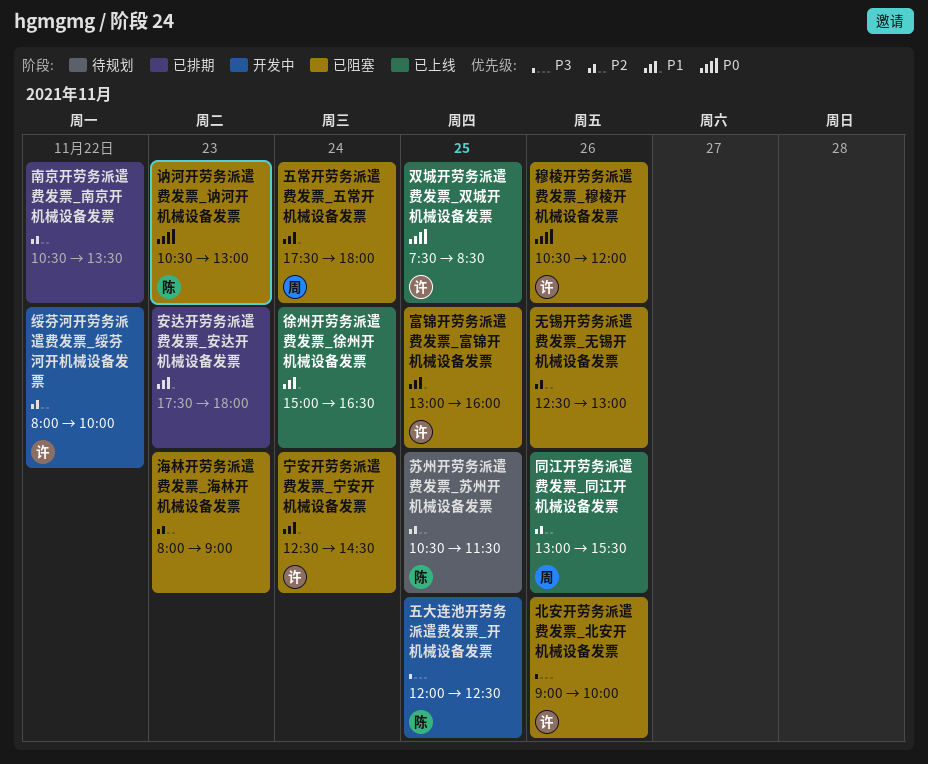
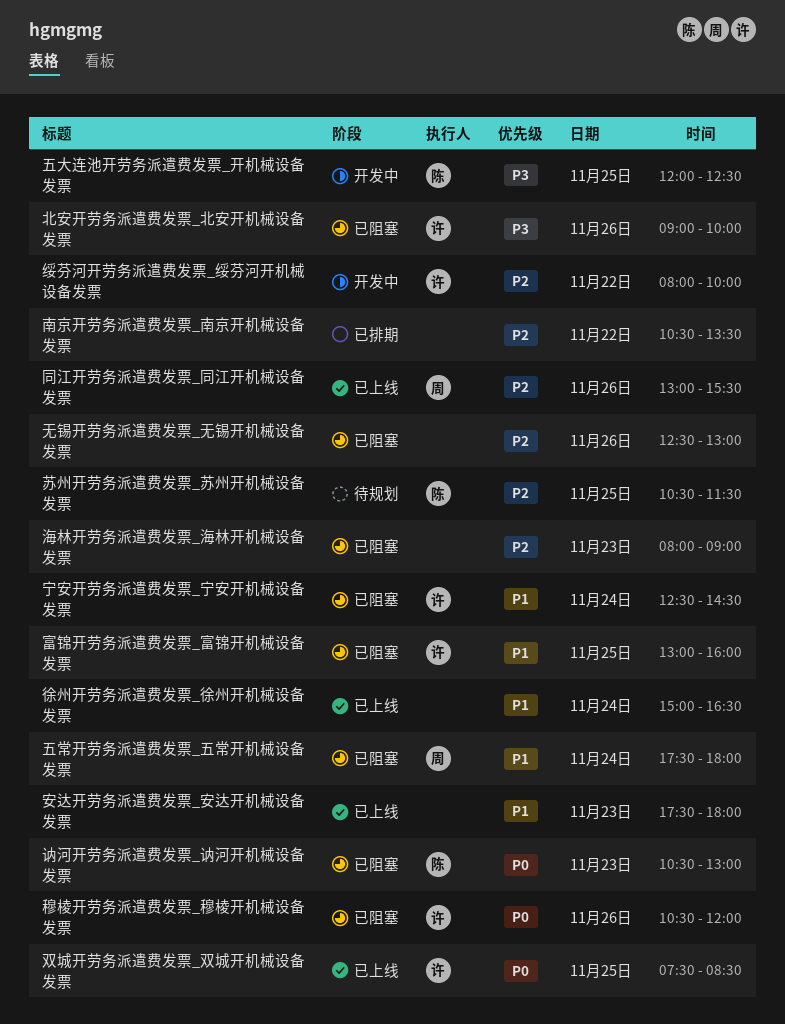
安达开劳务派遣费发票_安达开机械设备发票, status: 已排期 -> 已上线

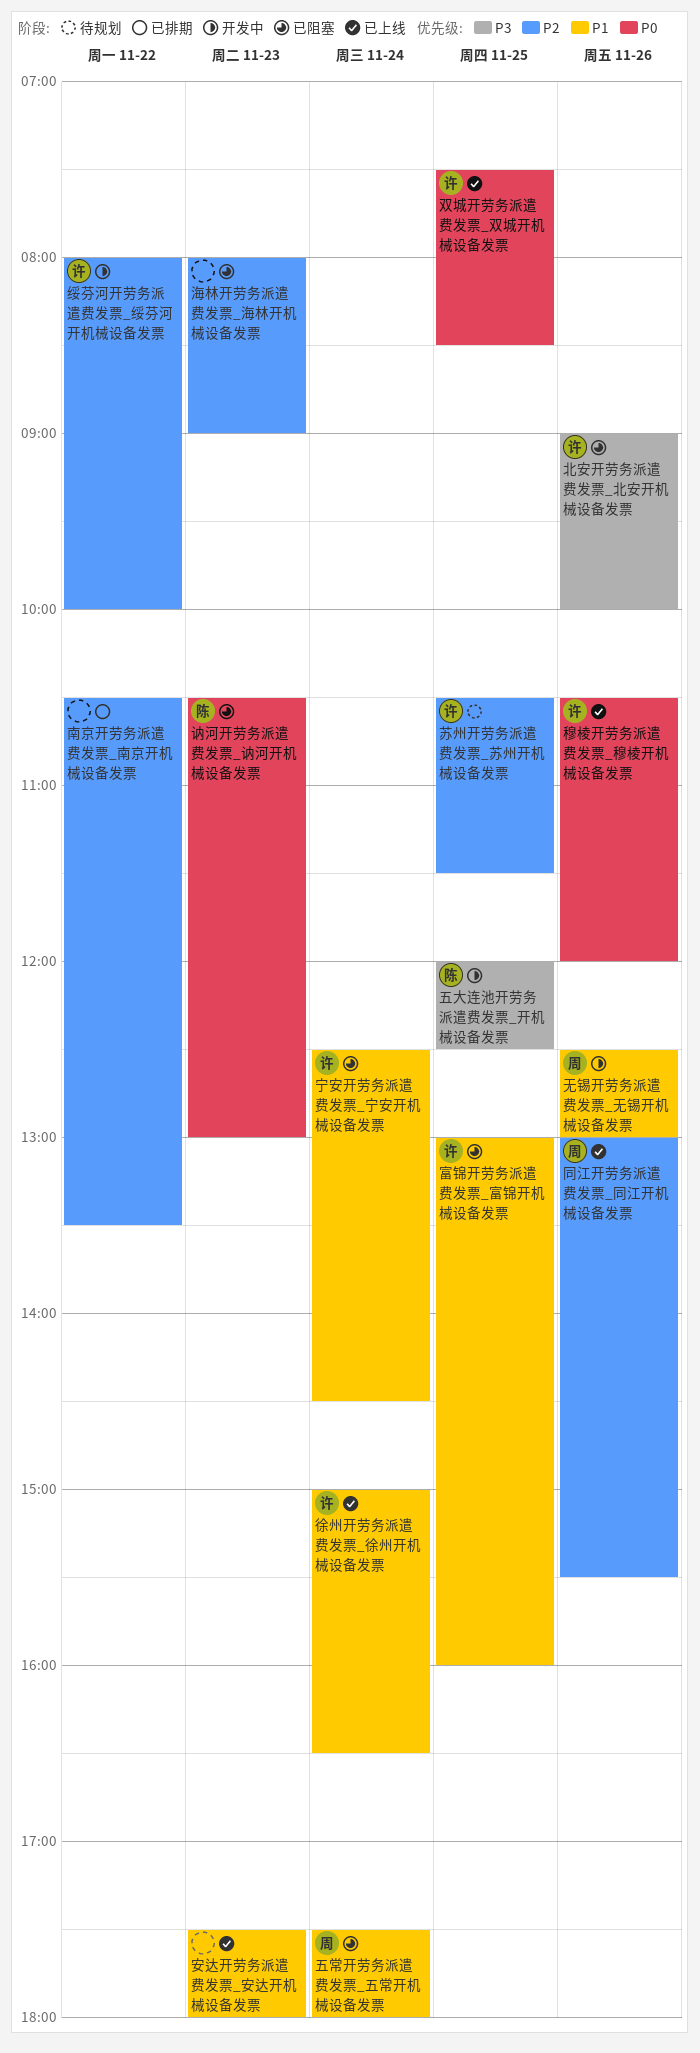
徐州开劳务派遣费发票_徐州开机械设备发票, owner: none -> 许
无锡开劳务派遣费发票_无锡开机械设备发票, status: 已阻塞 -> 开发中
无锡开劳务派遣费发票_无锡开机械设备发票, owner: none -> 周
无锡开劳务派遣费发票_无锡开机械设备发票, priority: P2 -> P1
穆棱开劳务派遣费发票_穆棱开机械设备发票, status: 已阻塞 -> 已上线
苏州开劳务派遣费发票_苏州开机械设备发票, owner: 陈 -> 许

